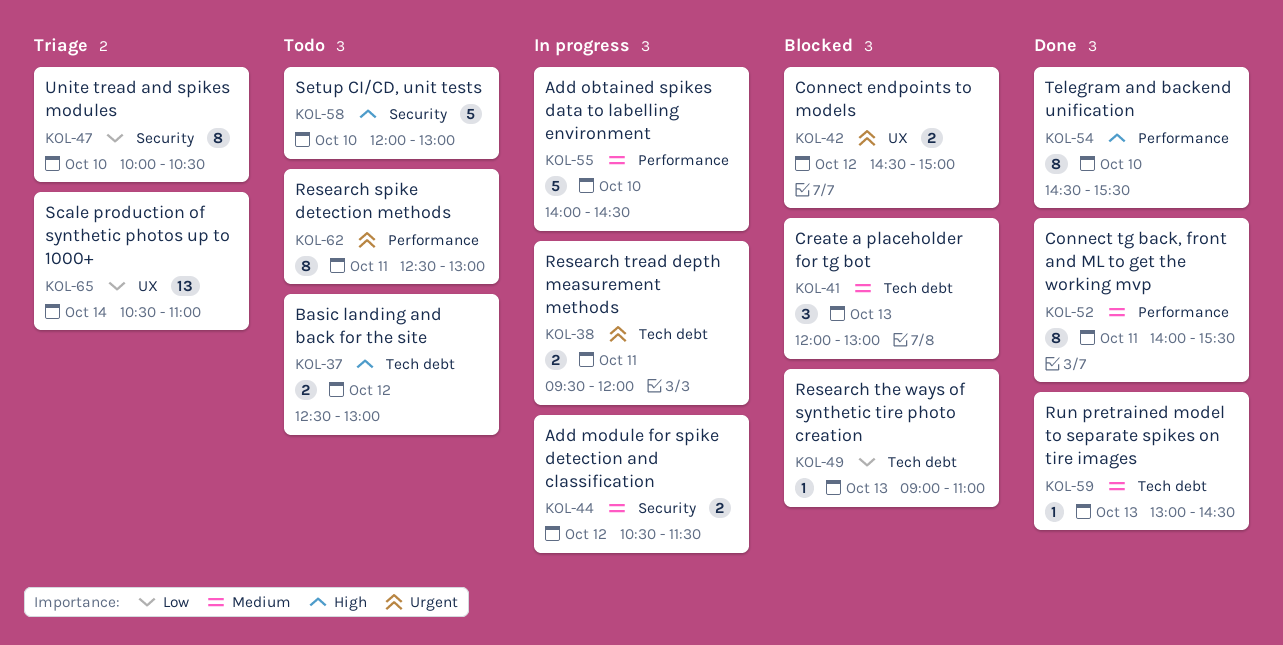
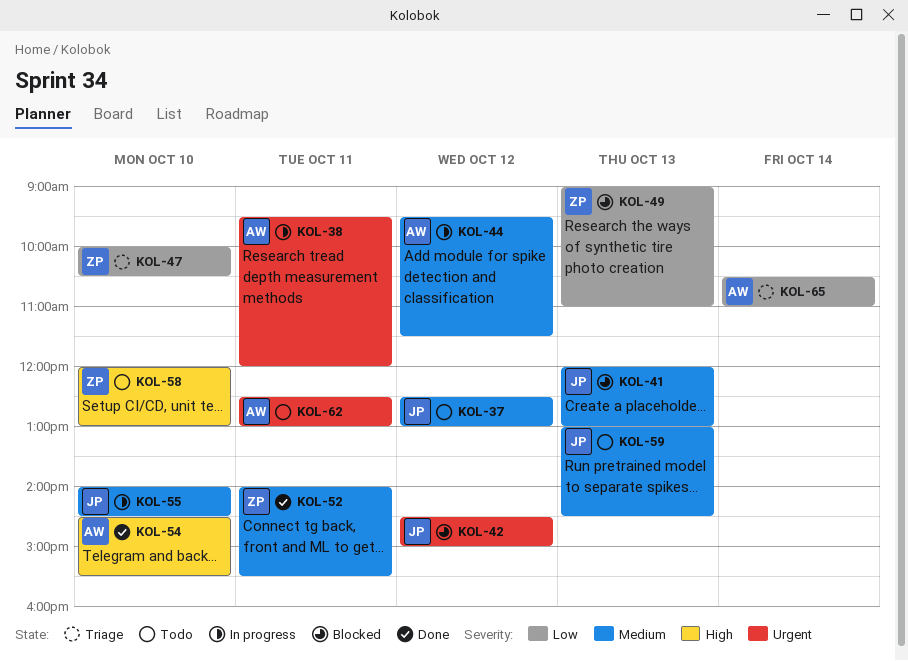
KOL-37, priority: High -> Medium
KOL-44, begins: 10:30 -> 09:30
KOL-59, status: Done -> Todo

